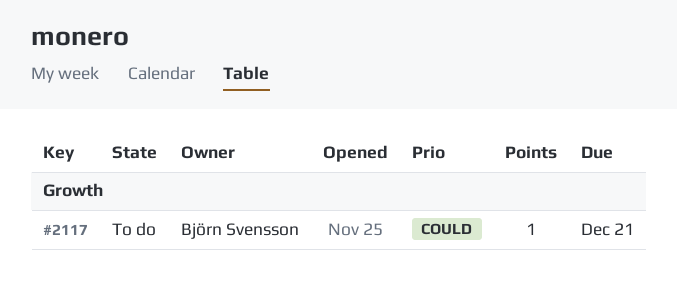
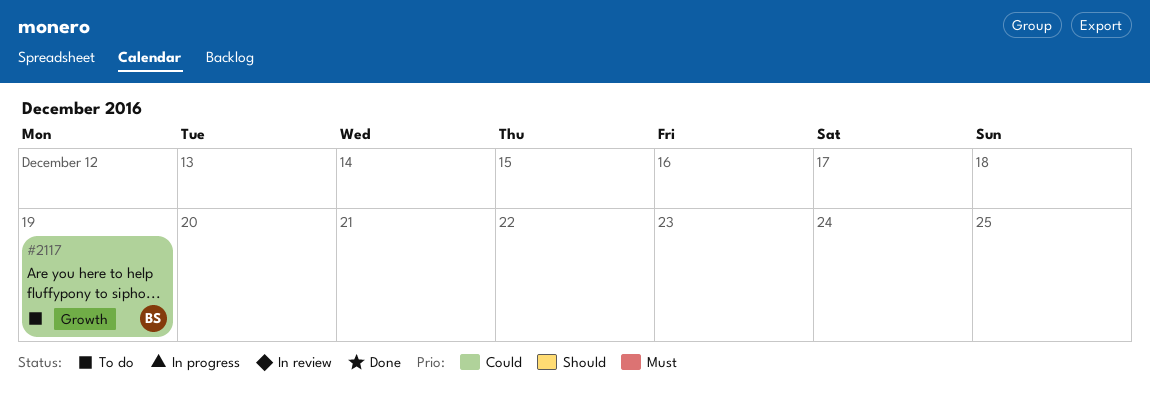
#2117, due: Dec 21 -> Dec 19

